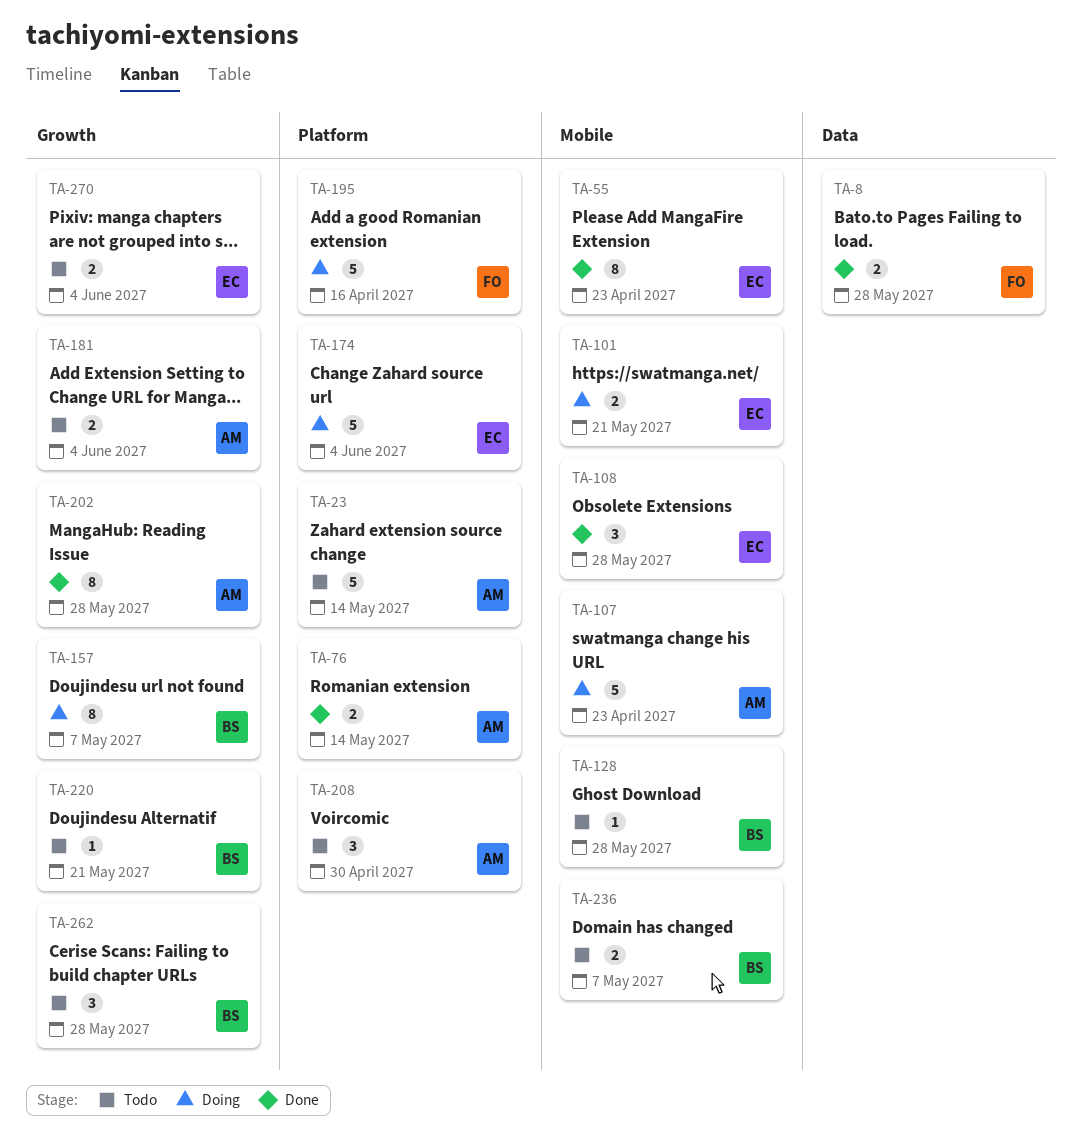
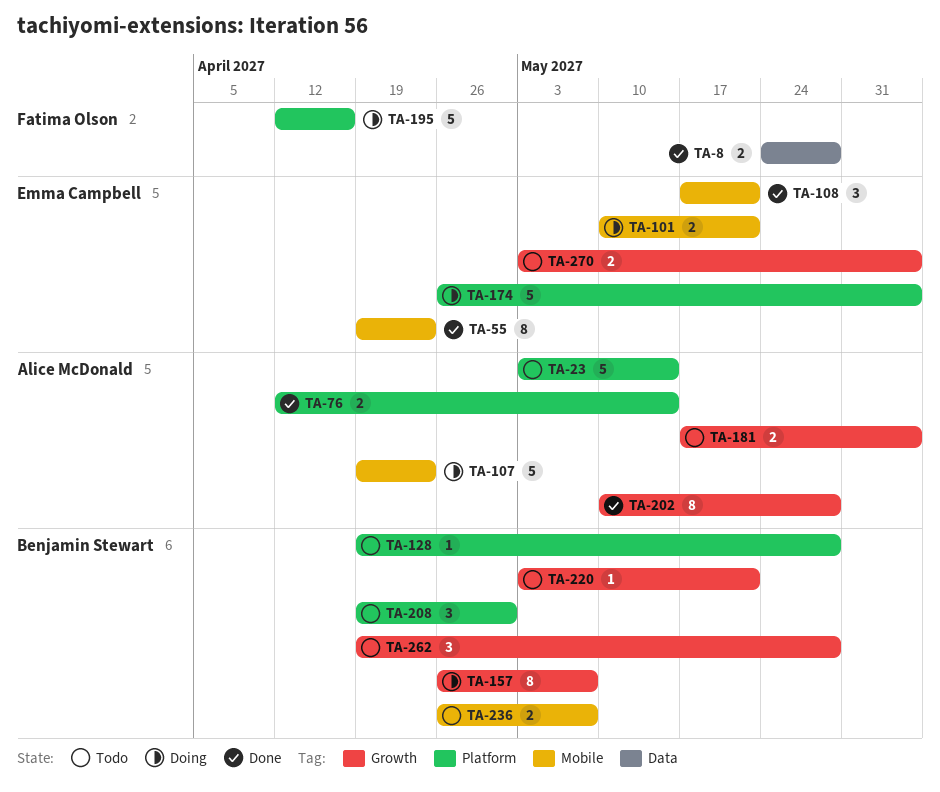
TA-108, due: May 28 -> May 21
TA-128, label: Mobile -> Platform
TA-208, owner: Alice McDonald -> Benjamin Stewart

